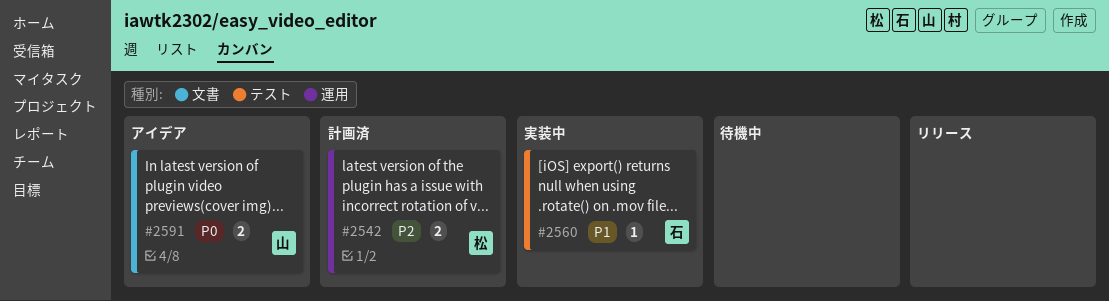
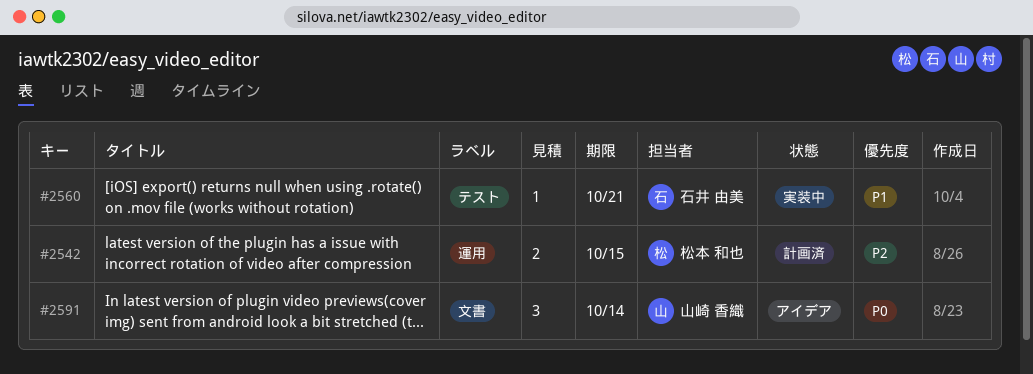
#2591, estimate: 2 -> 3

